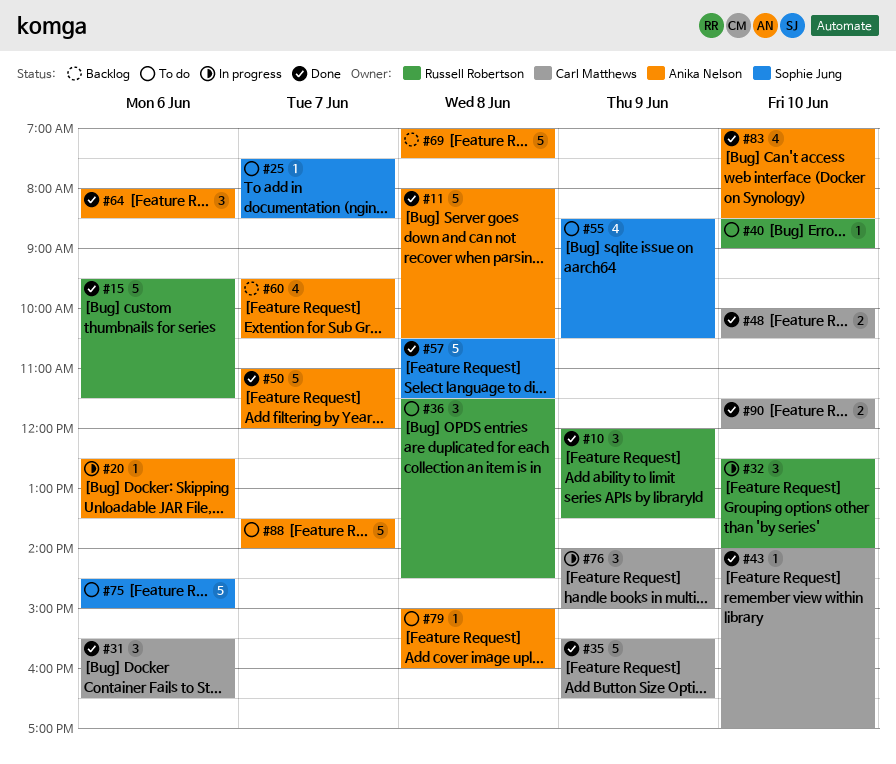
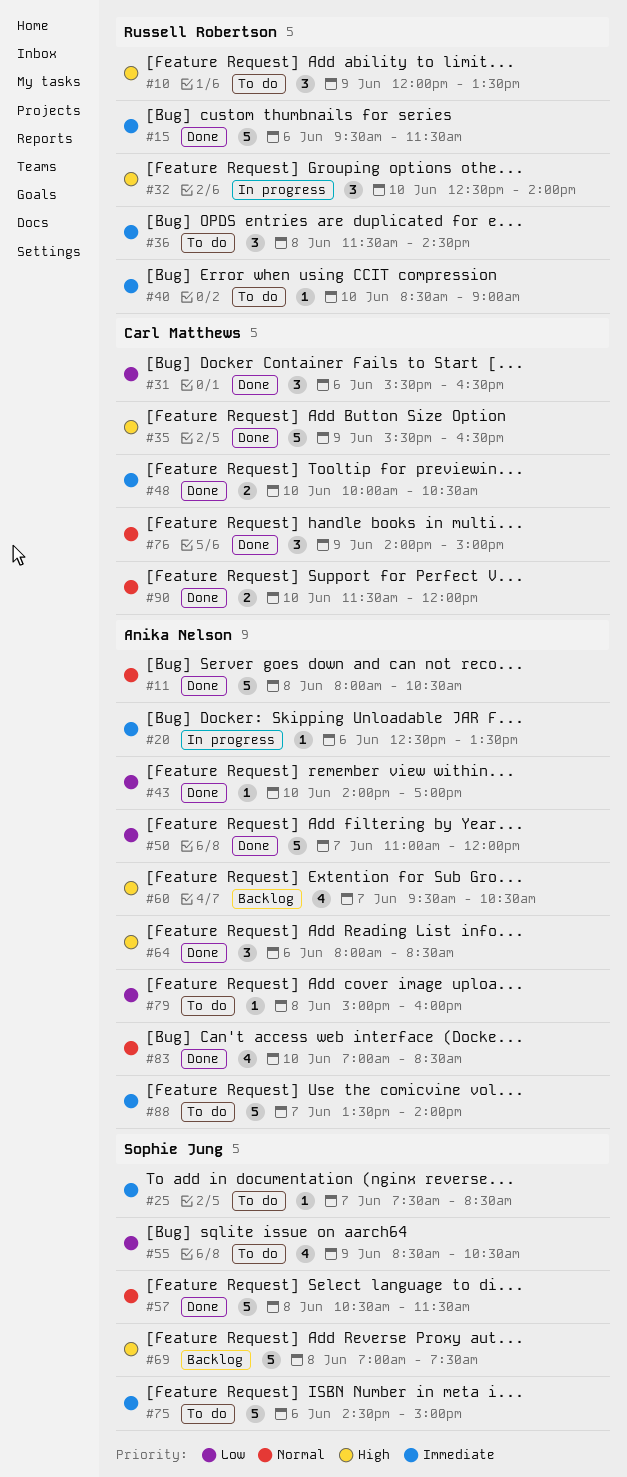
#10, status: Done -> To do
#43, owner: Carl Matthews -> Anika Nelson
#69, owner: Anika Nelson -> Sophie Jung
#76, status: In progress -> Done

